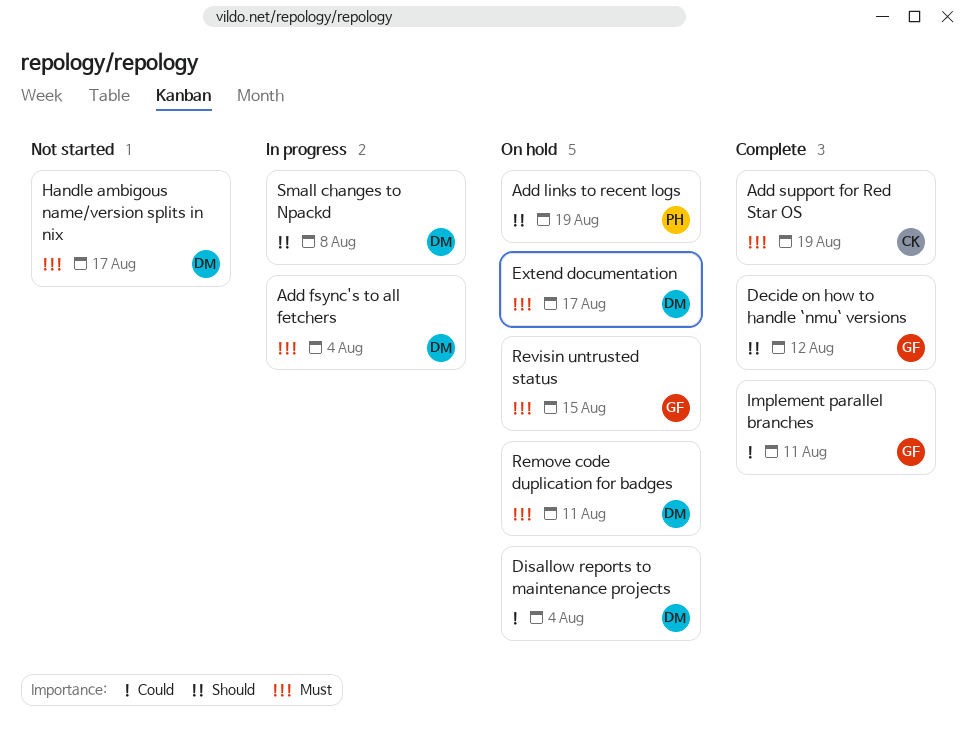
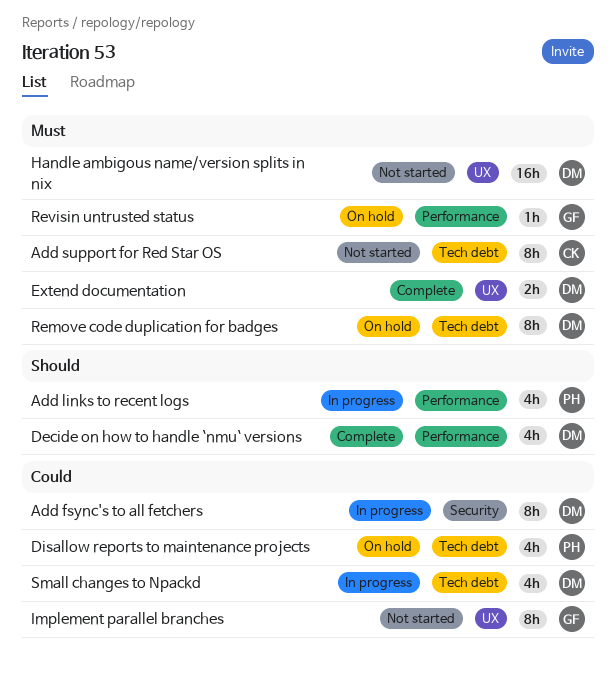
Add fsync's to all fetchers, priority: Must -> Could
Add links to recent logs, status: On hold -> In progress
Add support for Red Star OS, status: Complete -> Not started
Decide on how to handle `nmu` versions, owner: GF -> DM
Disallow reports to maintenance projects, owner: DM -> PH
Extend documentation, status: On hold -> Complete
Implement parallel branches, status: Complete -> Not started
Small changes to Npackd, priority: Should -> Could

